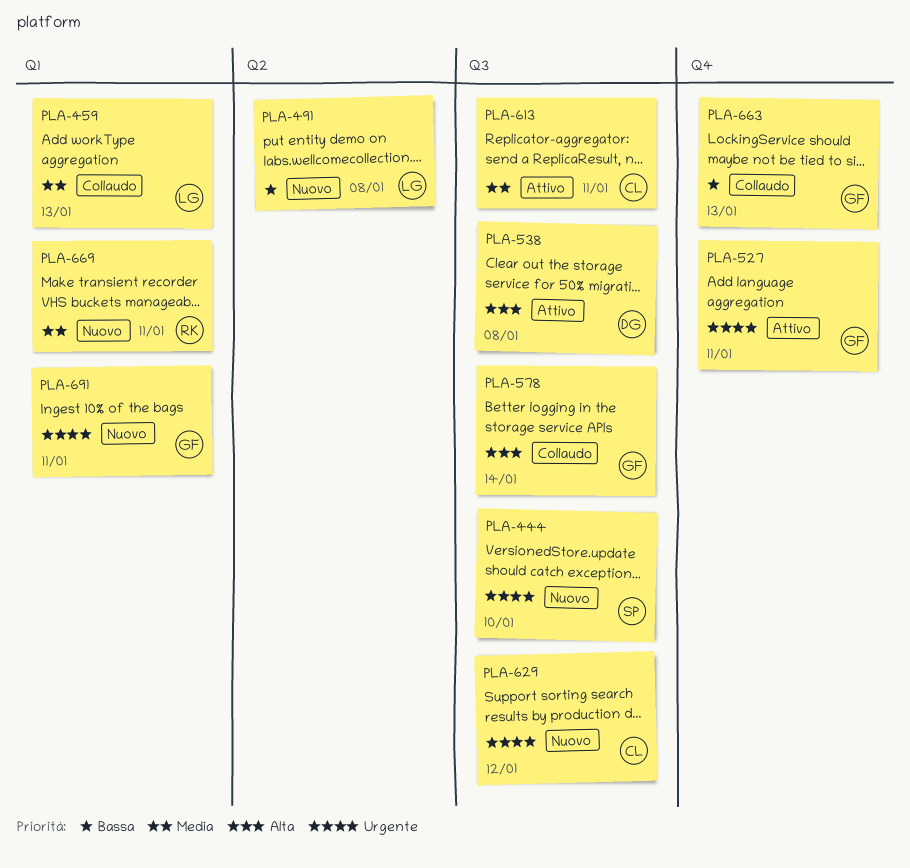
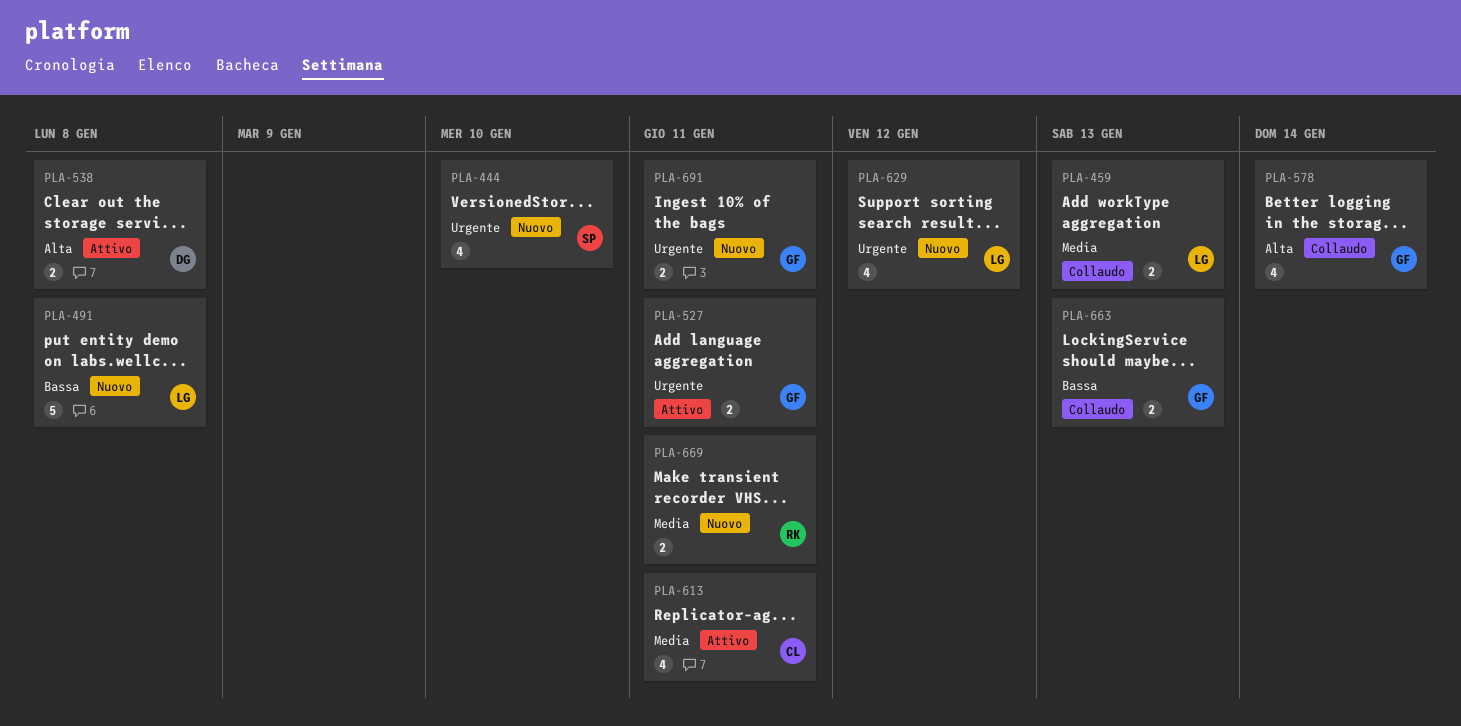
PLA-629, owner: CL -> LG

